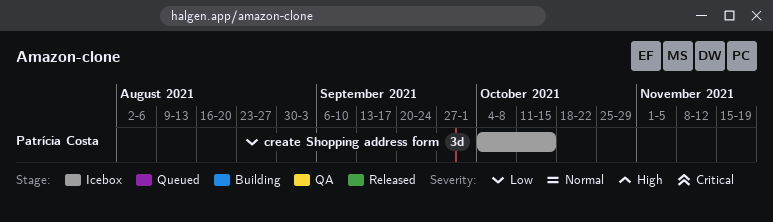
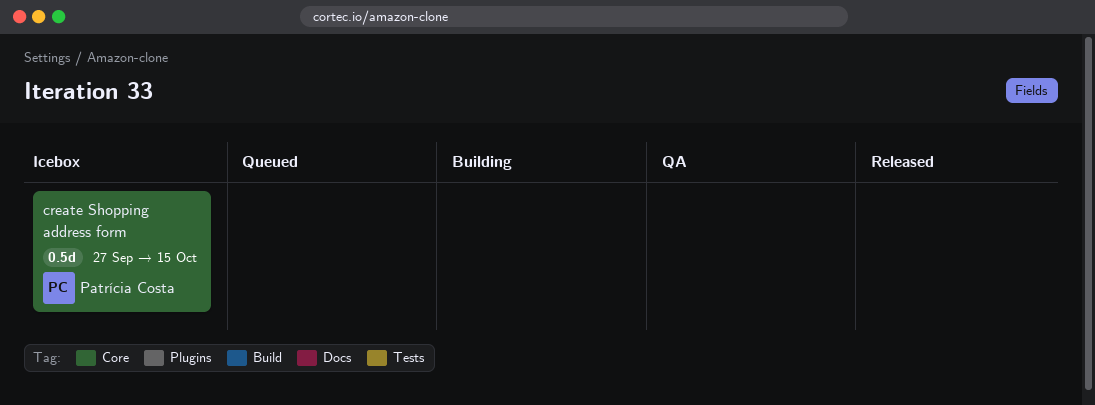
create Shopping address form, estimate: 3d -> 0.5d
create Shopping address form, start: Oct 4 -> Sep 27

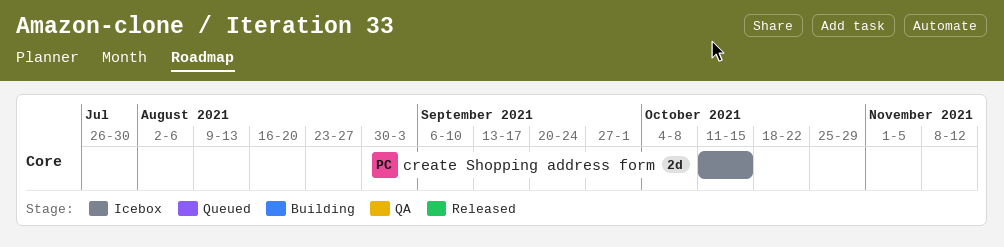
create Shopping address form, estimate: 0.5d -> 2d
create Shopping address form, start: Sep 27 -> Oct 11

